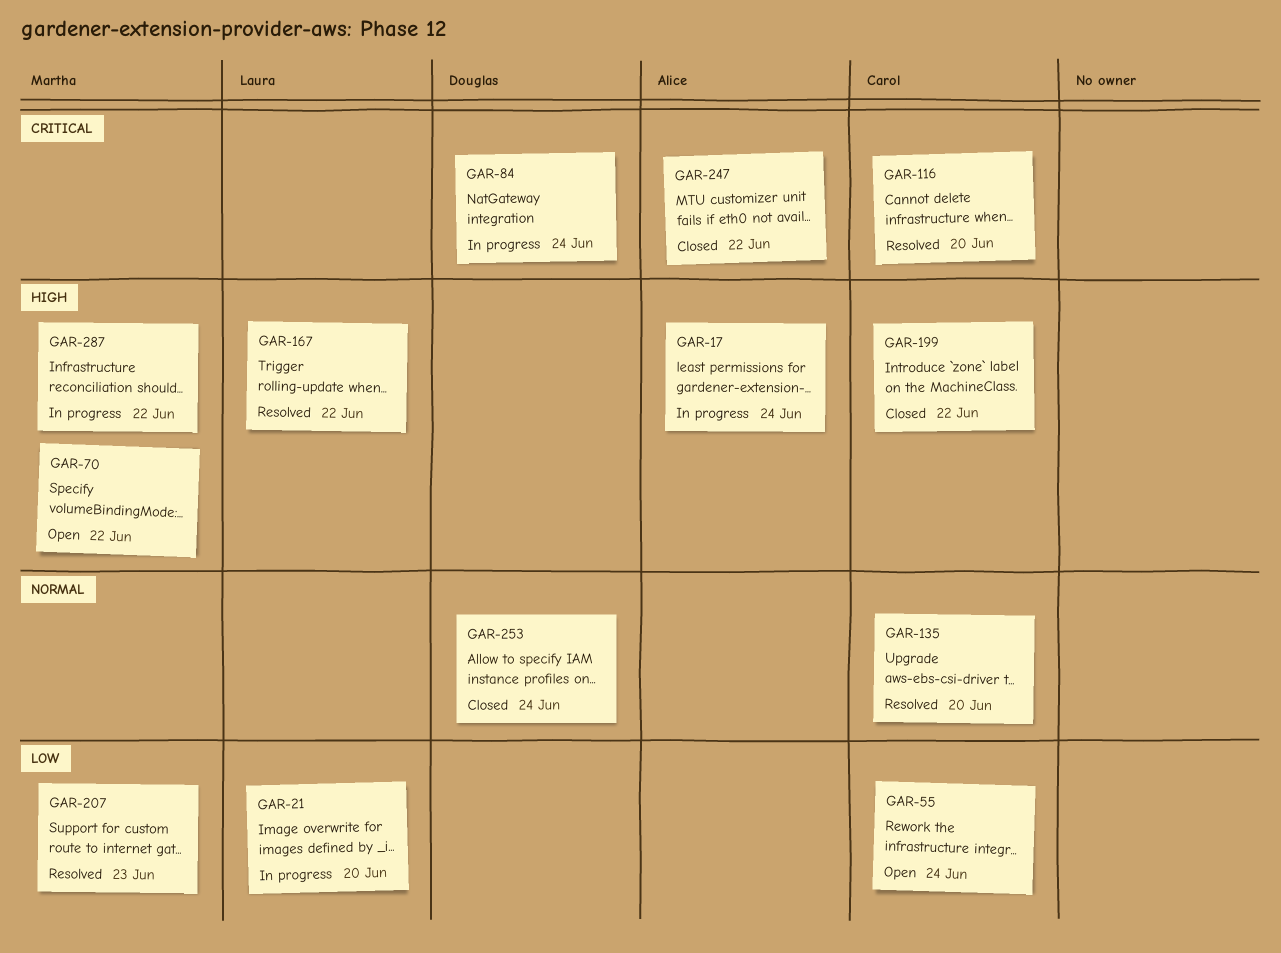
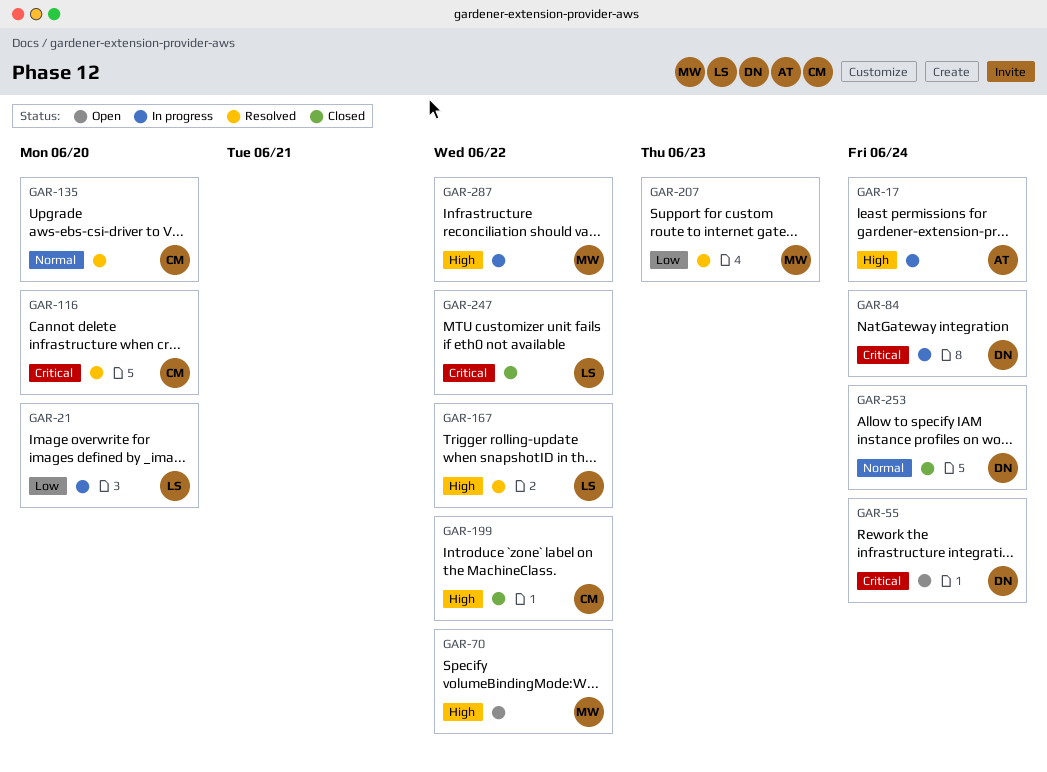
GAR-55, owner: Carol -> Douglas
GAR-55, priority: Low -> Critical
GAR-247, owner: Alice -> Laura

